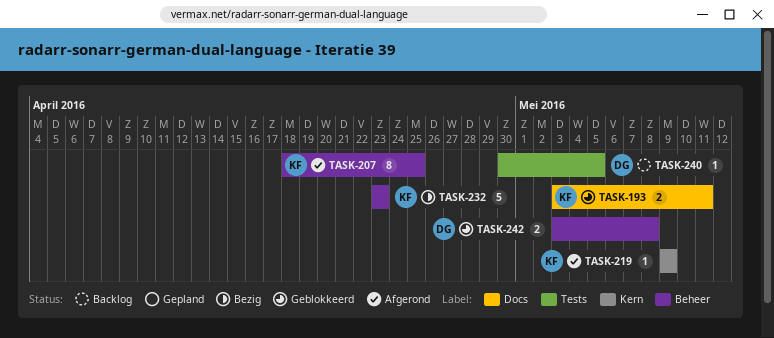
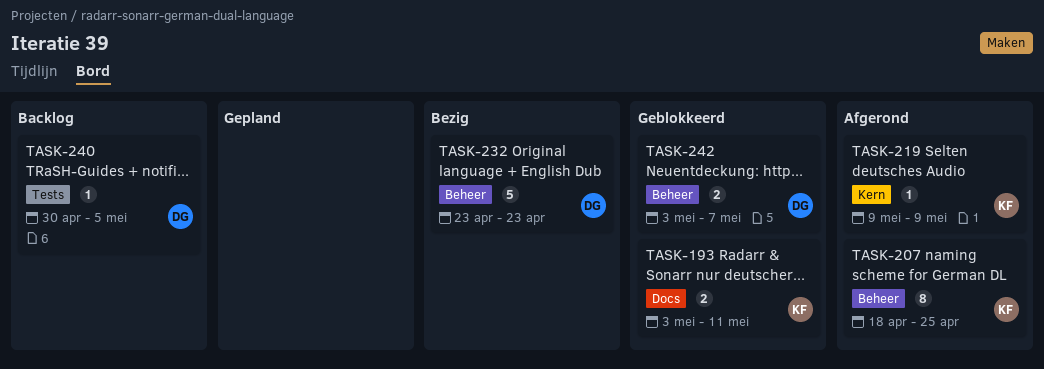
TASK-232, owner: KF -> DG
TASK-242, due: May 8 -> May 7

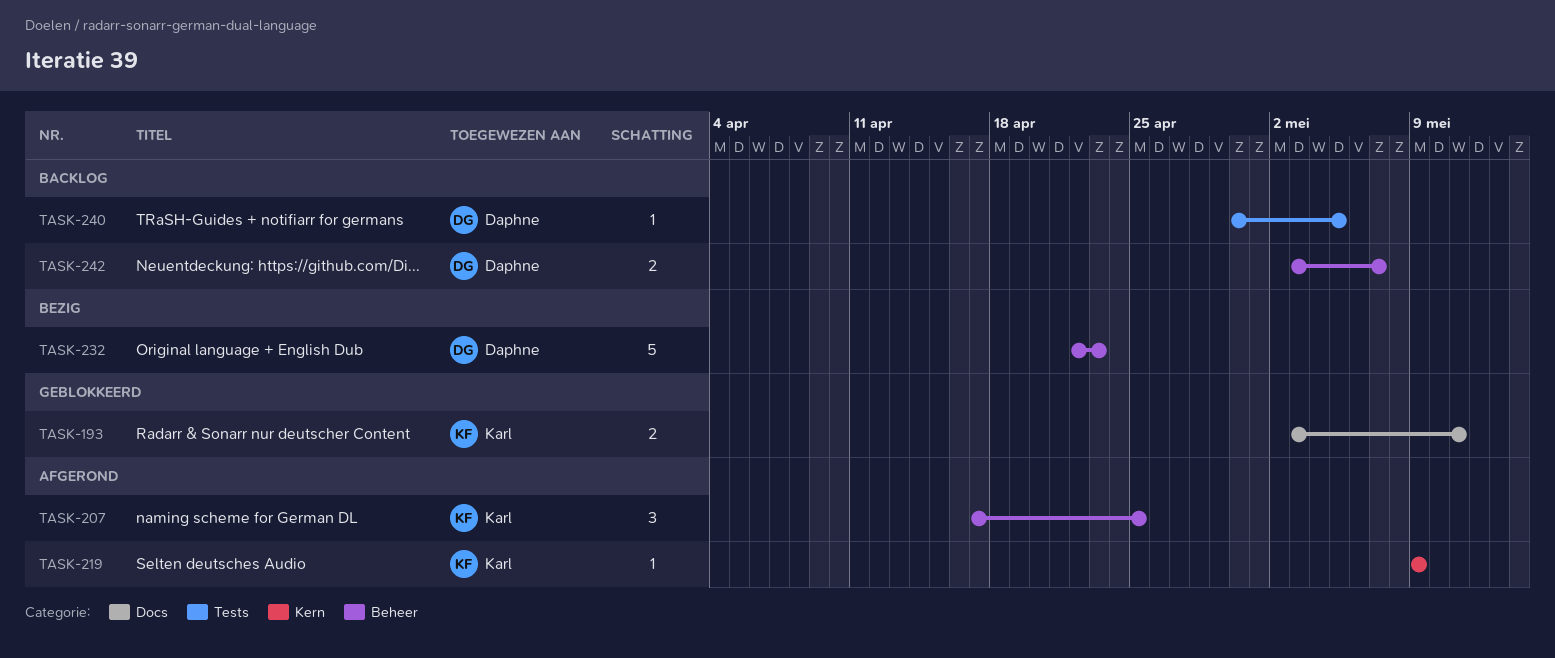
TASK-207, estimate: 8 -> 3
TASK-207, start: Apr 18 -> Apr 17
TASK-232, start: Apr 23 -> Apr 22
TASK-242, status: Geblokkeerd -> Backlog

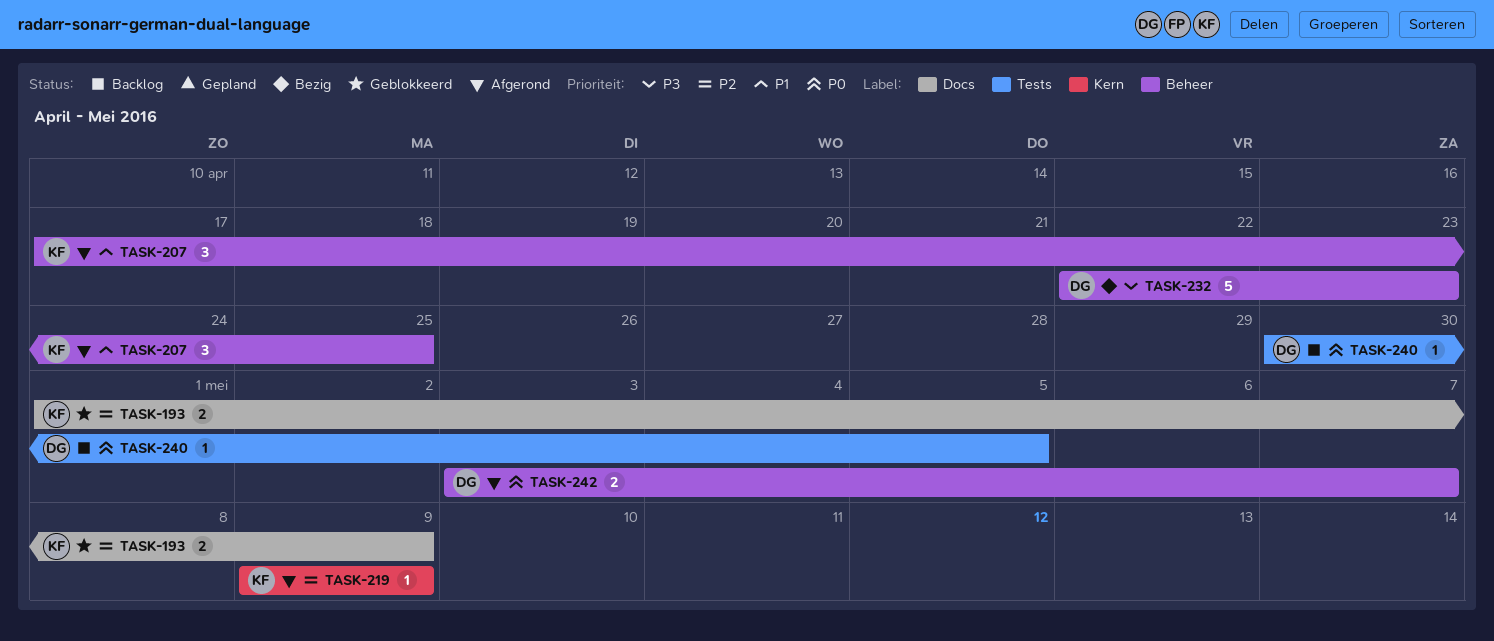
TASK-193, start: May 3 -> May 1
TASK-193, due: May 11 -> May 9
TASK-242, status: Backlog -> Afgerond

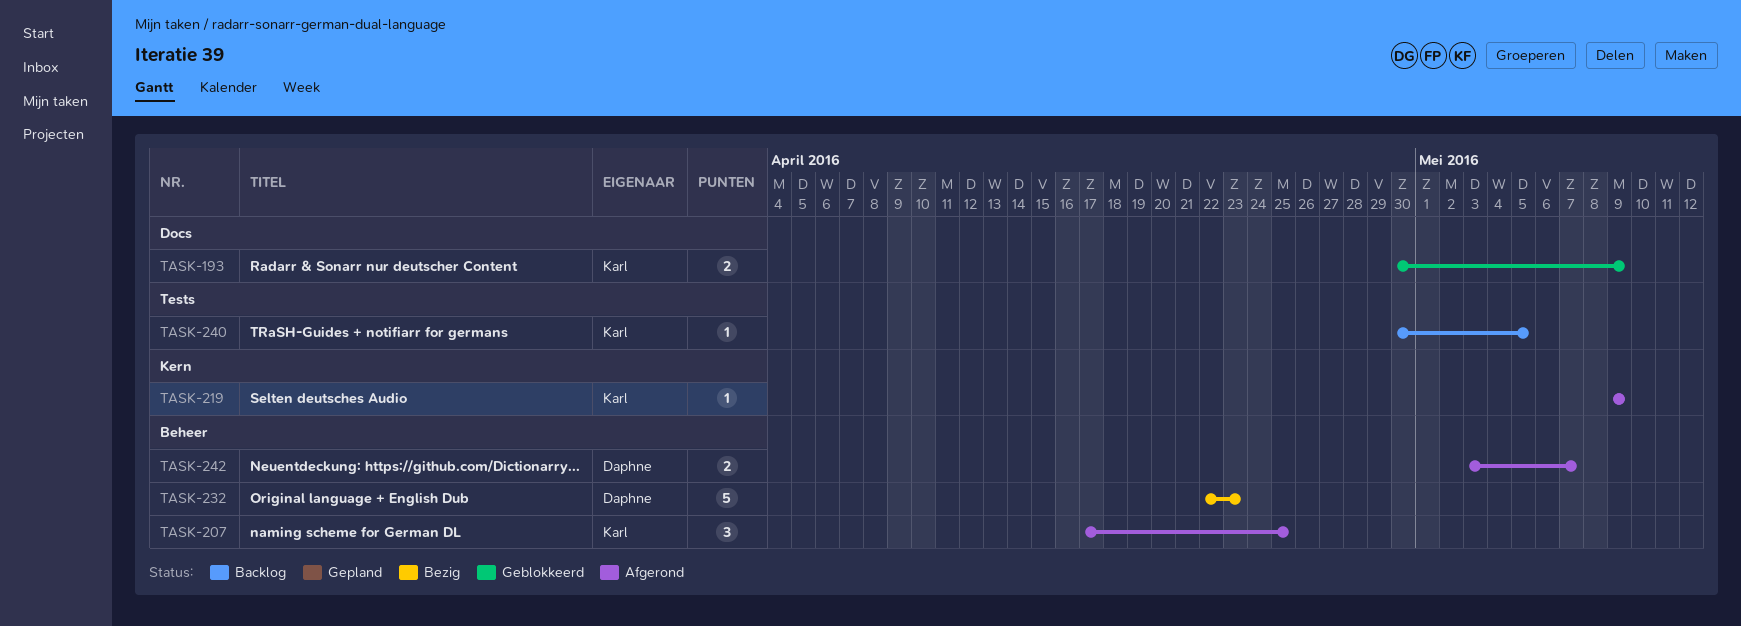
TASK-193, start: May 1 -> Apr 30
TASK-240, owner: Daphne -> Karl

